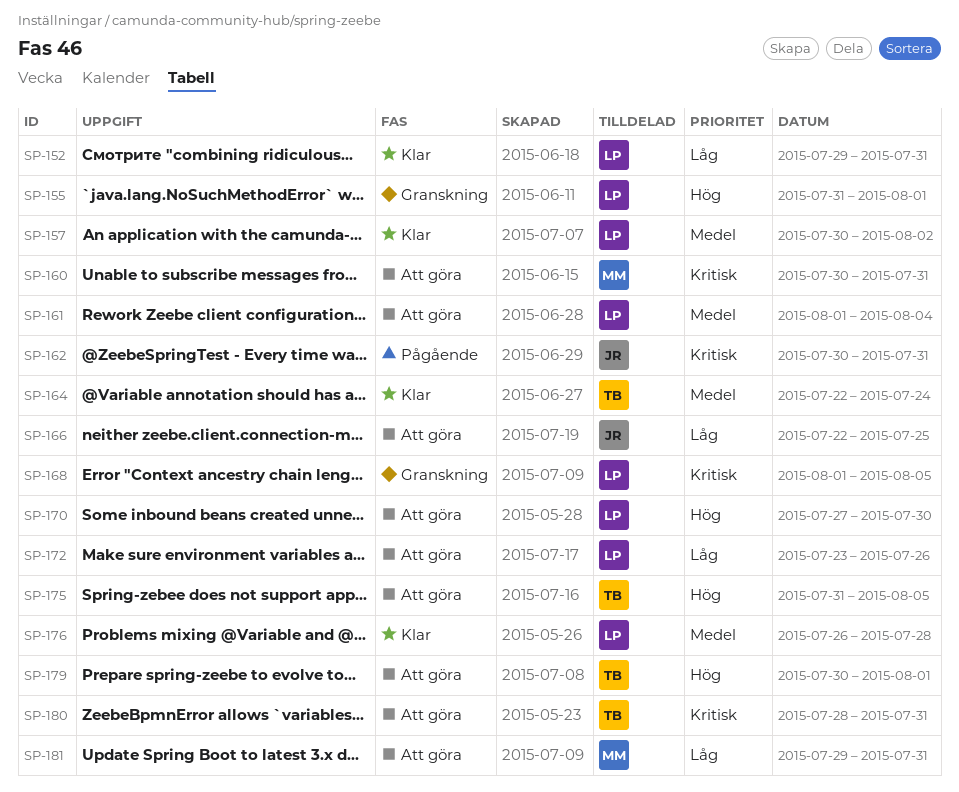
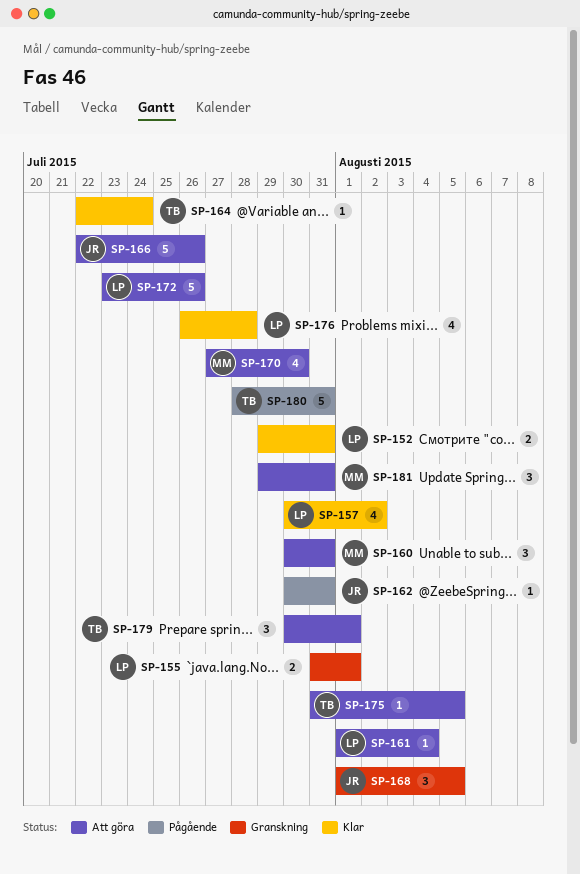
SP-166, due: Jul 25 -> Jul 26
SP-168, owner: LP -> JR
SP-170, owner: LP -> MM
SP-180, status: Att göra -> Pågående

